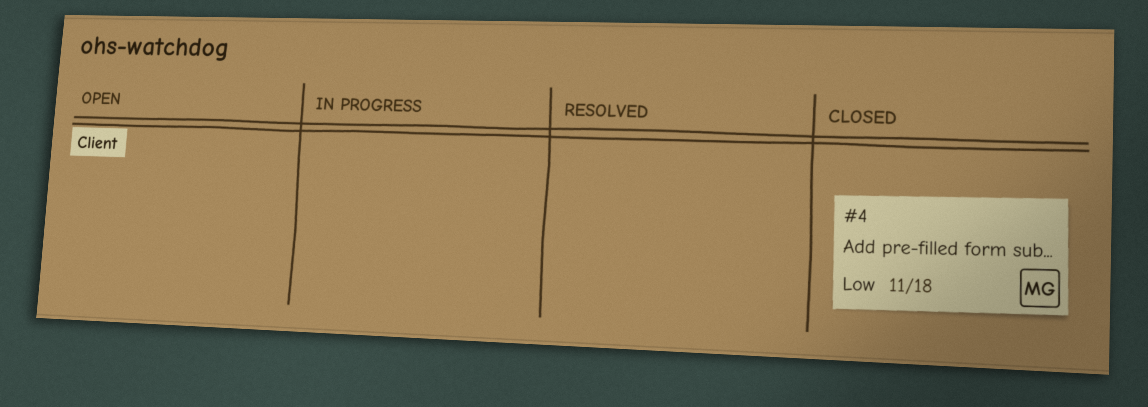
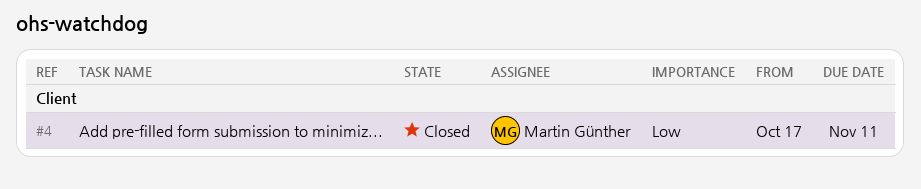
#4, due: Nov 18 -> Nov 11

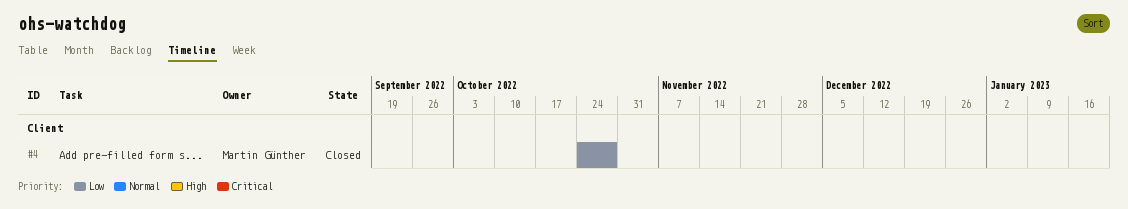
#4, start: Oct 17 -> Oct 24
#4, due: Nov 11 -> Oct 28

